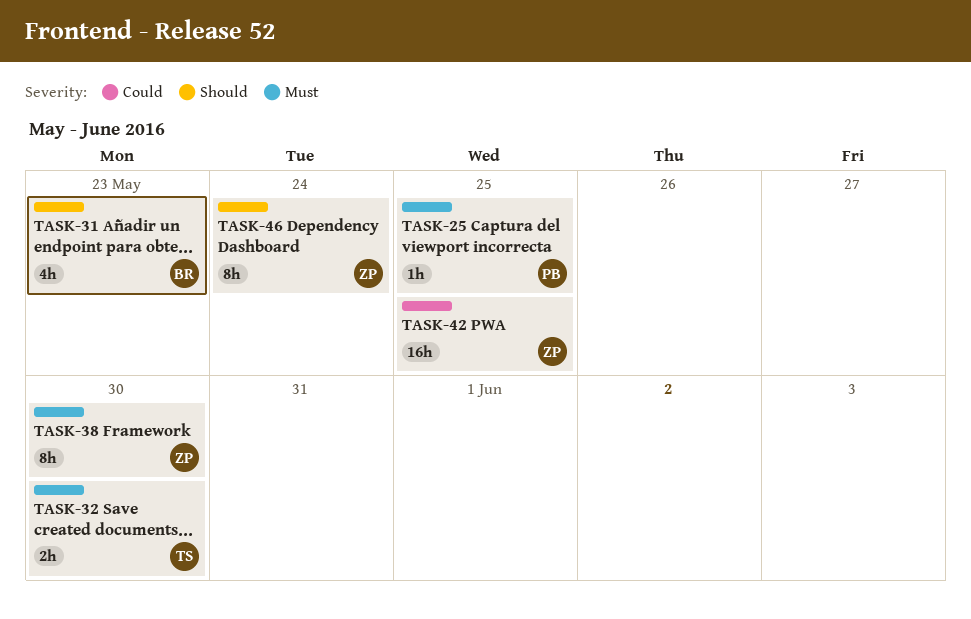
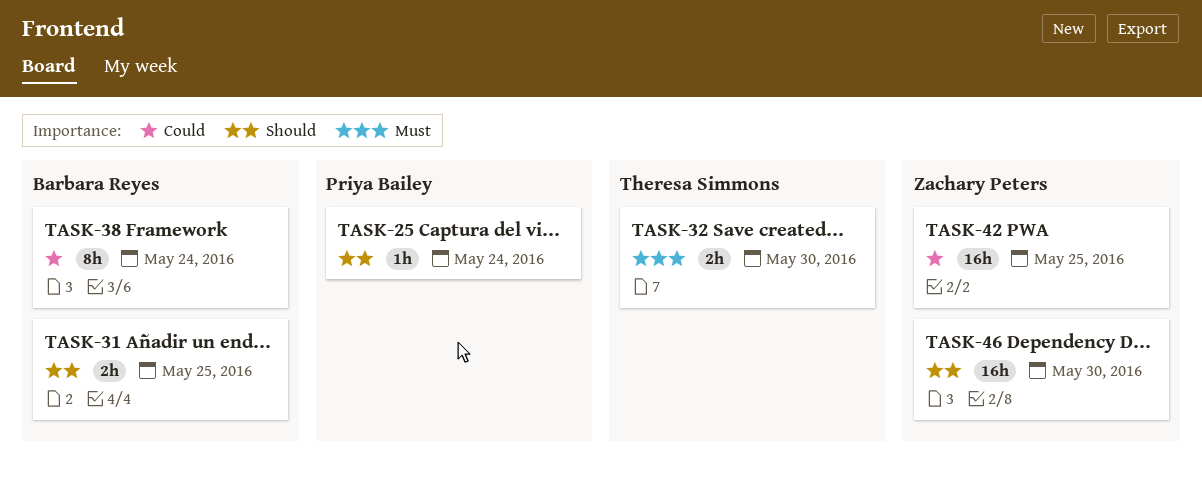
TASK-25, priority: Must -> Should
TASK-25, due: May 25 -> May 24
TASK-31, estimate: 4h -> 2h
TASK-31, due: May 23 -> May 25
TASK-38, owner: Zachary Peters -> Barbara Reyes
TASK-38, priority: Must -> Could
TASK-38, due: May 30 -> May 24
TASK-46, estimate: 8h -> 16h
TASK-46, due: May 24 -> May 30

